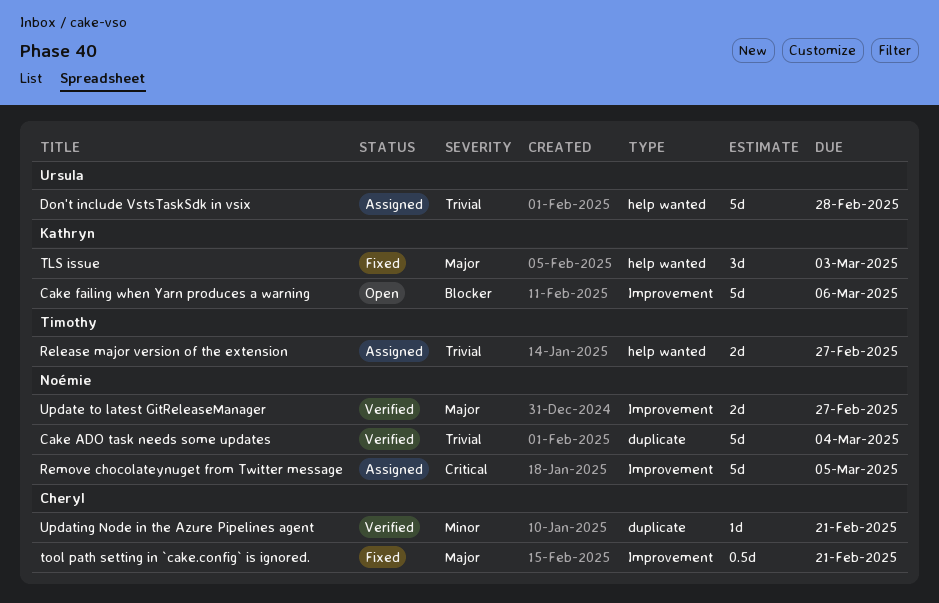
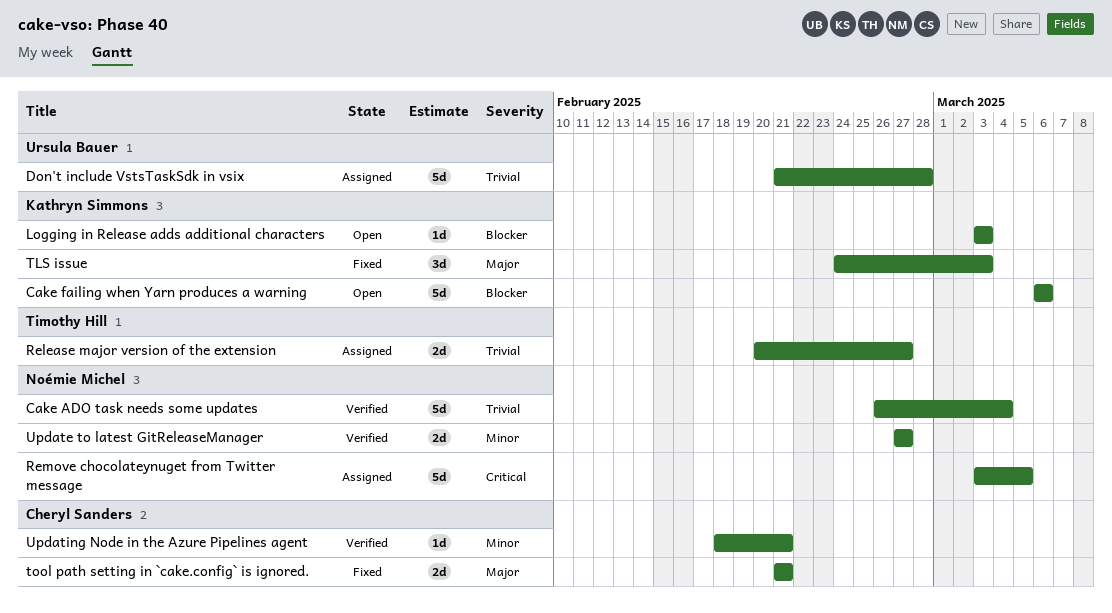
Logging in Release adds additional characters: none -> present
tool path setting in `cake.config` is ignored., estimate: 0.5d -> 2d
Update to latest GitReleaseManager, priority: Major -> Minor

